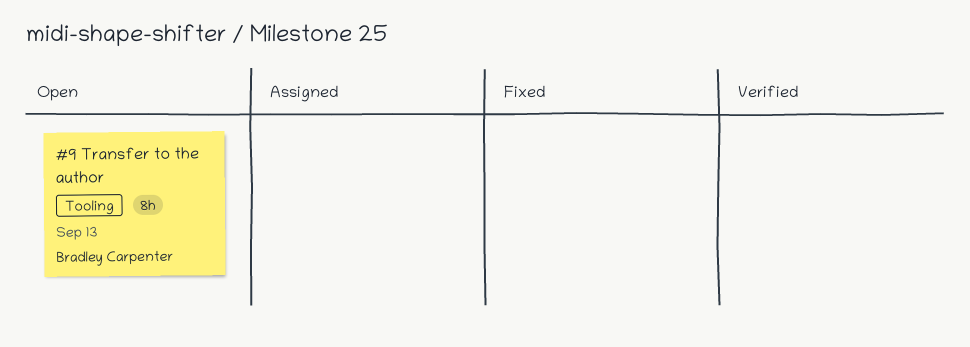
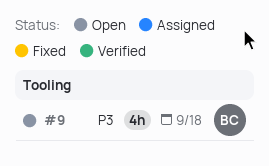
#9, estimate: 8h -> 4h
#9, due: Sep 13 -> Sep 18

